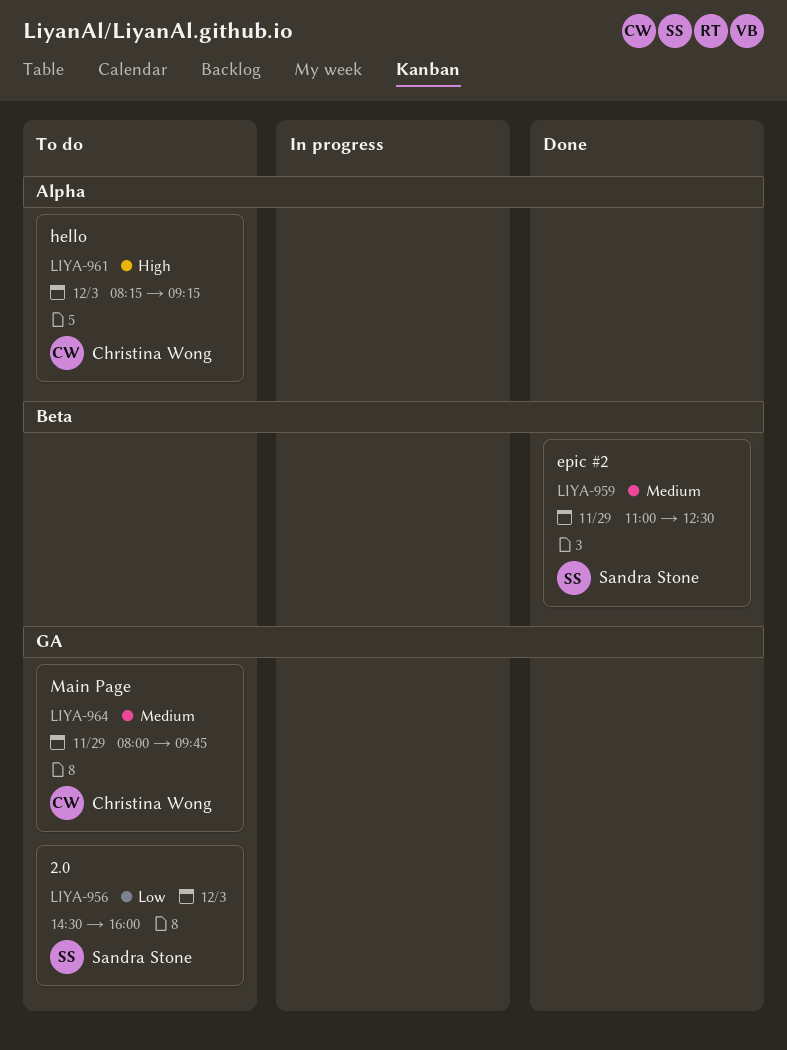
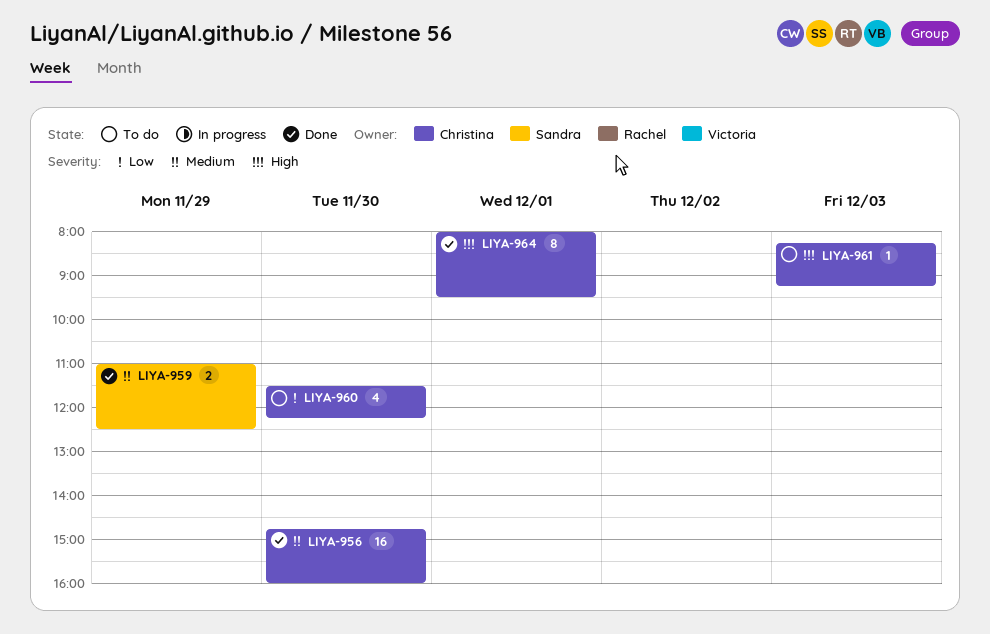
LIYA-956, status: To do -> Done
LIYA-956, owner: Sandra Stone -> Christina Wong
LIYA-956, priority: Low -> Medium
LIYA-956, day: Dec 3 -> Nov 30
LIYA-956, begins: 14:30 -> 14:45
LIYA-960: none -> present
LIYA-964, status: To do -> Done
LIYA-964, priority: Medium -> High
LIYA-964, day: Nov 29 -> Dec 1
LIYA-964, ends: 09:45 -> 09:30

